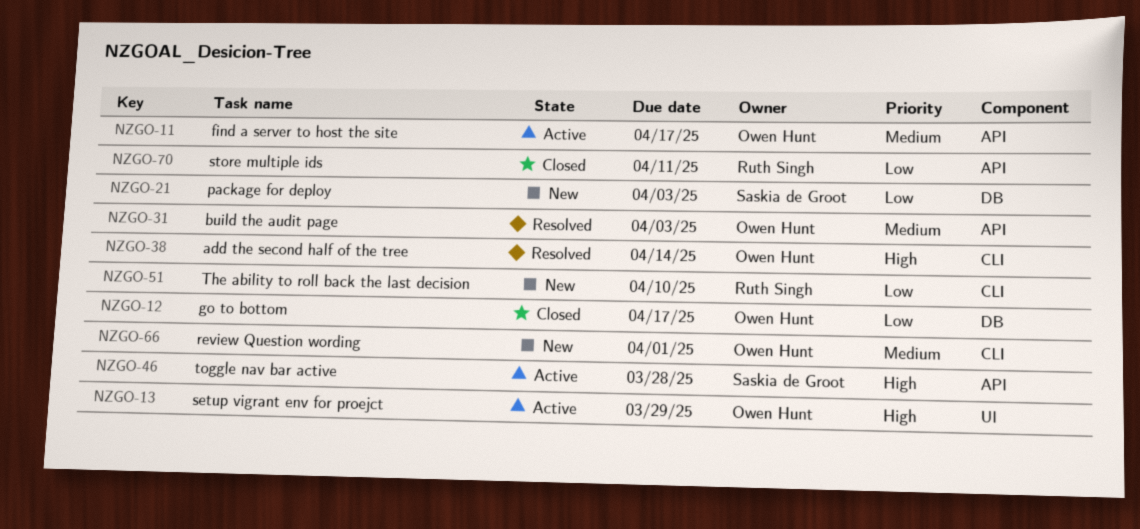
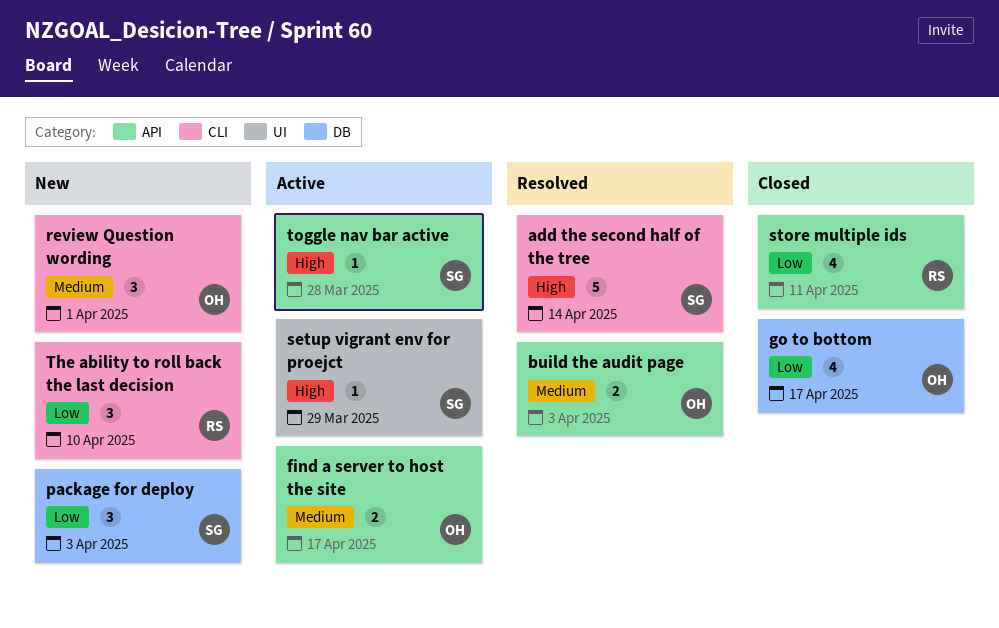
add the second half of the tree, owner: Owen Hunt -> Saskia de Groot
setup vigrant env for proejct, owner: Owen Hunt -> Saskia de Groot

